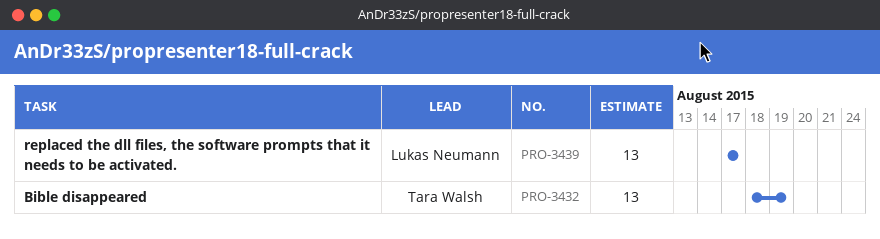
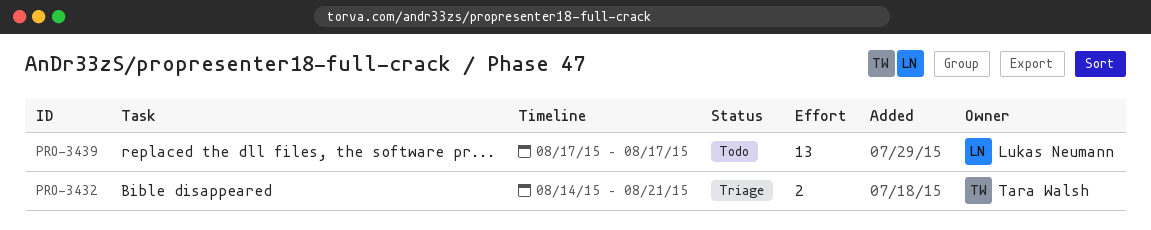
PRO-3432, estimate: 13 -> 2
PRO-3432, start: Aug 18 -> Aug 14
PRO-3432, due: Aug 19 -> Aug 21

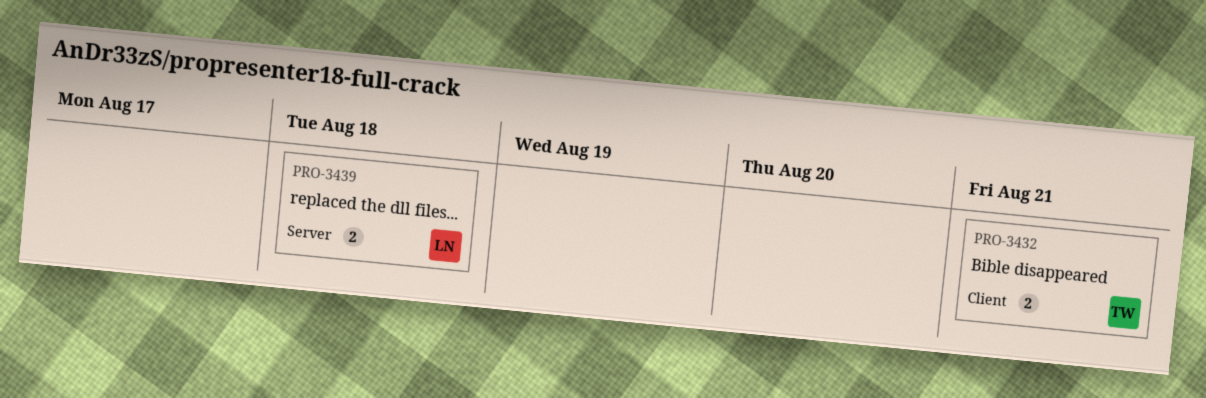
PRO-3439, estimate: 13 -> 2
PRO-3439, due: Aug 17 -> Aug 18

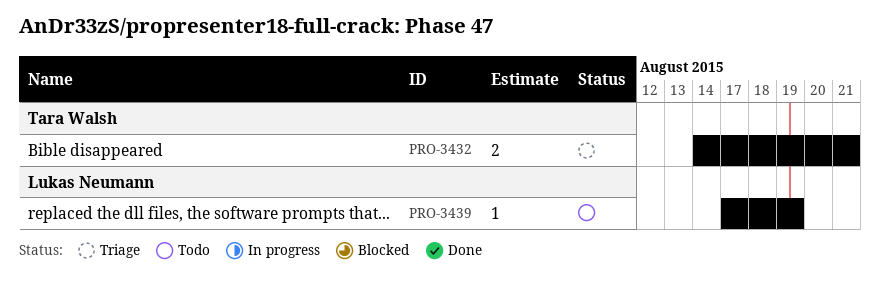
PRO-3439, estimate: 2 -> 1
PRO-3439, due: Aug 18 -> Aug 19

